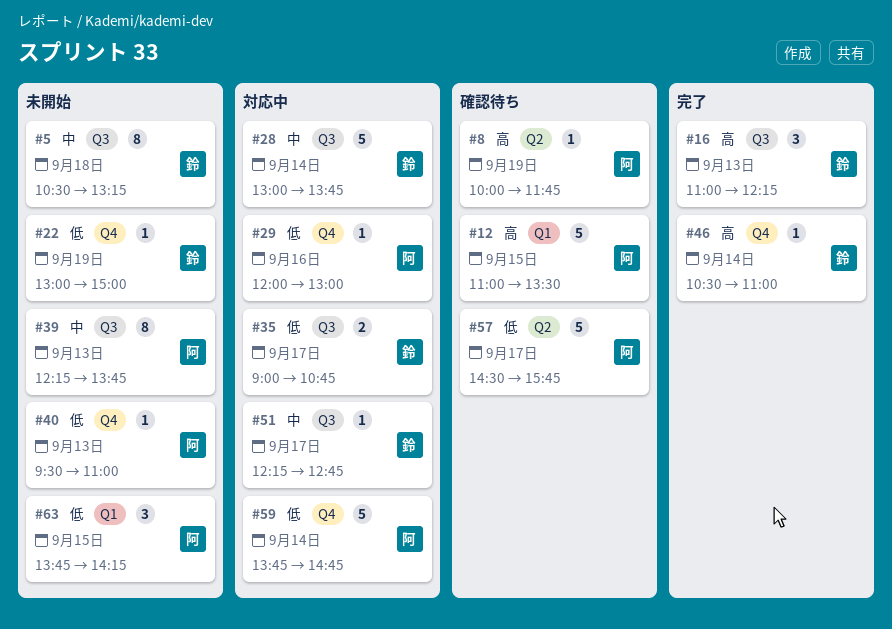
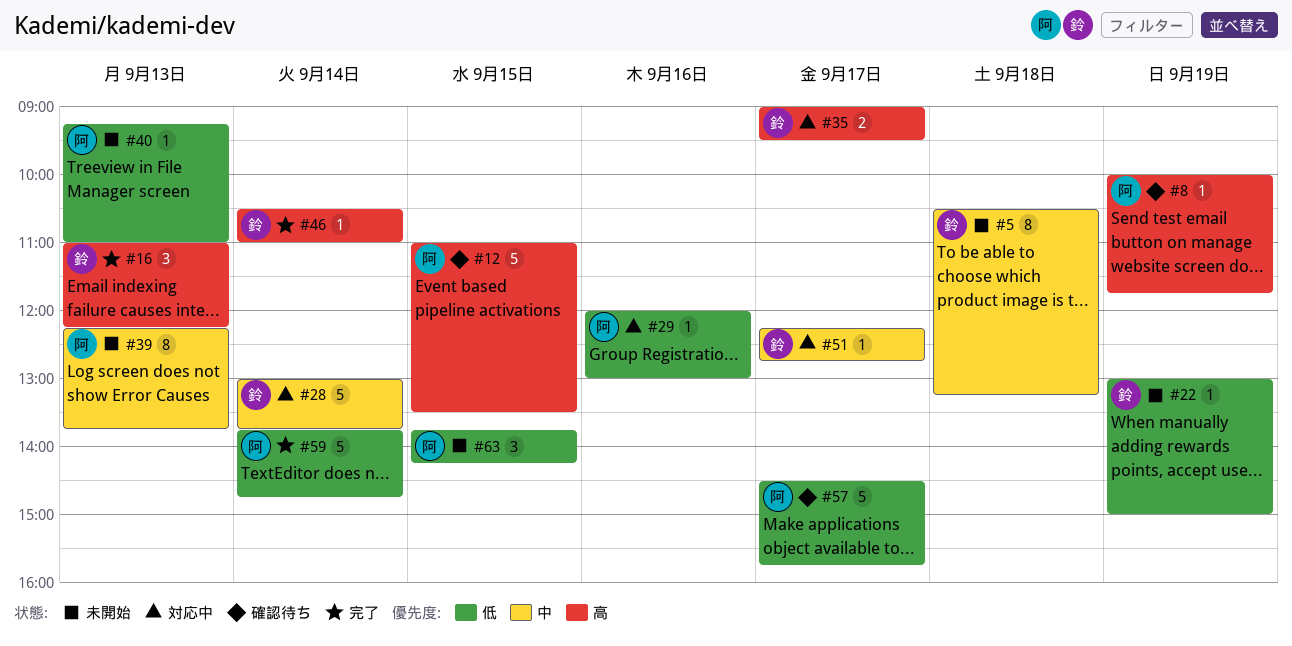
#35, priority: 低 -> 高
#35, ends: 10:45 -> 09:30
#40, begins: 09:30 -> 09:15
#59, status: 対応中 -> 完了

